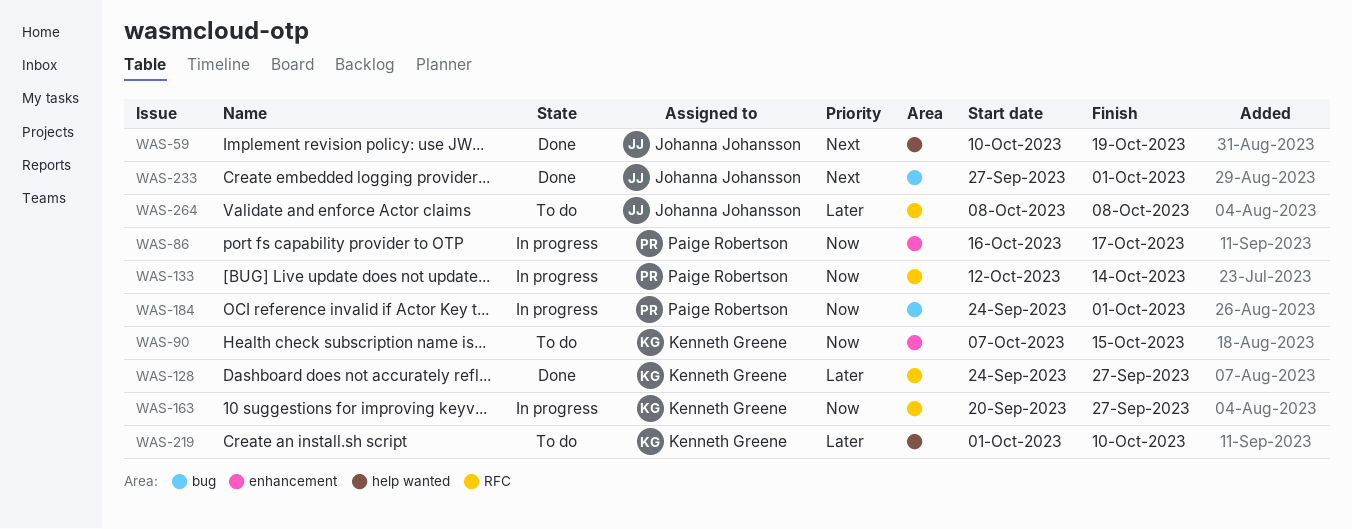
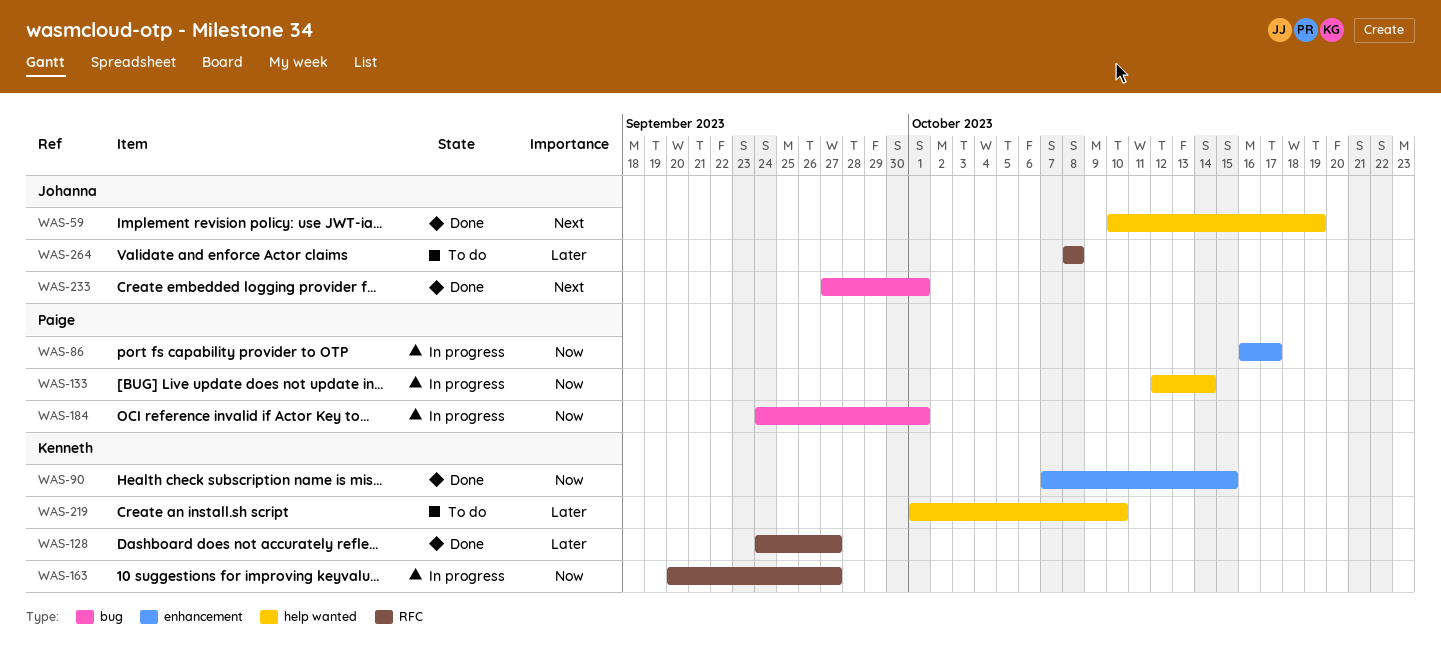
WAS-90, status: To do -> Done
WAS-133, label: RFC -> help wanted

